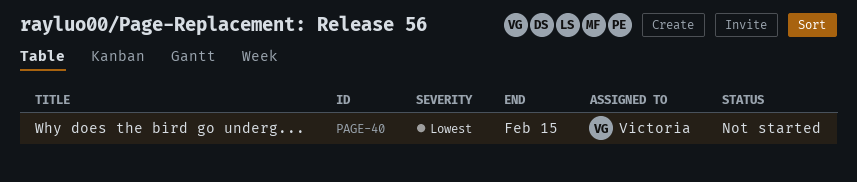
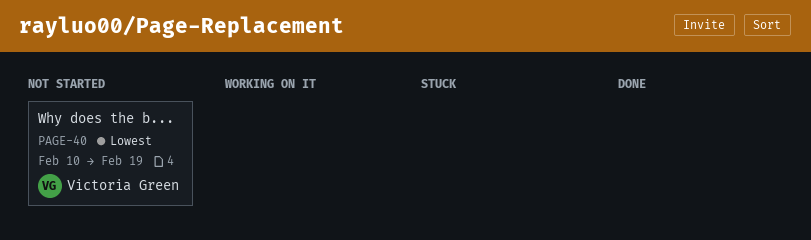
PAGE-40, due: Feb 15 -> Feb 19

